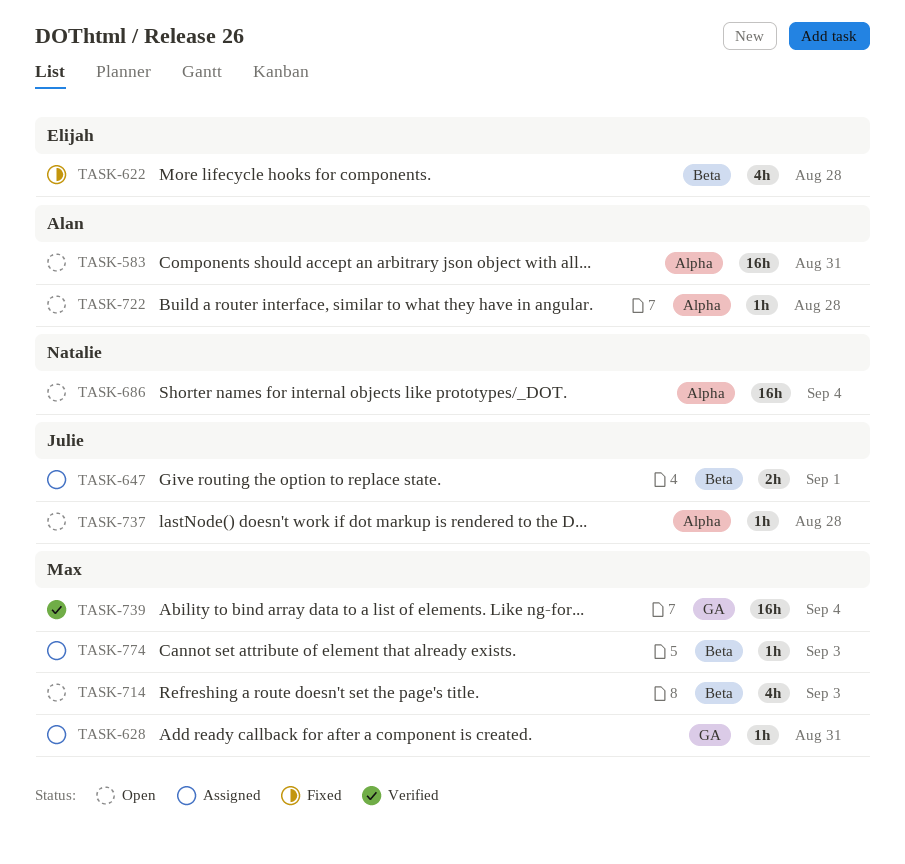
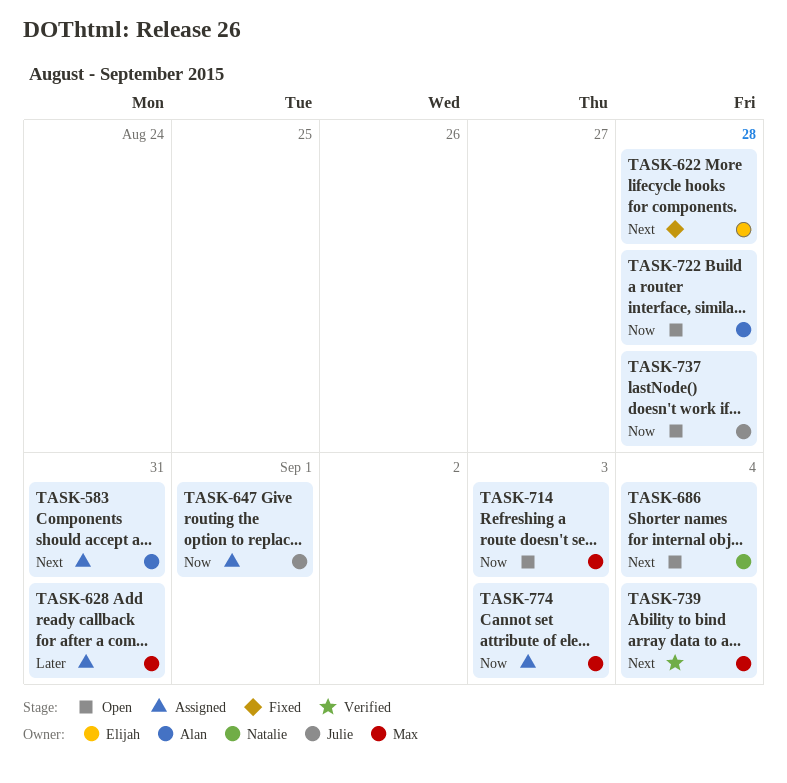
TASK-583, status: Open -> Assigned

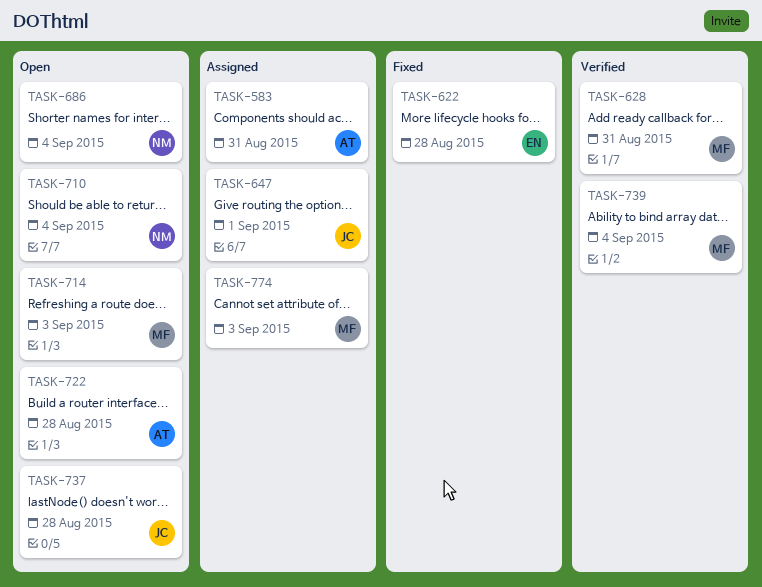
TASK-628, status: Assigned -> Verified
TASK-710: none -> present

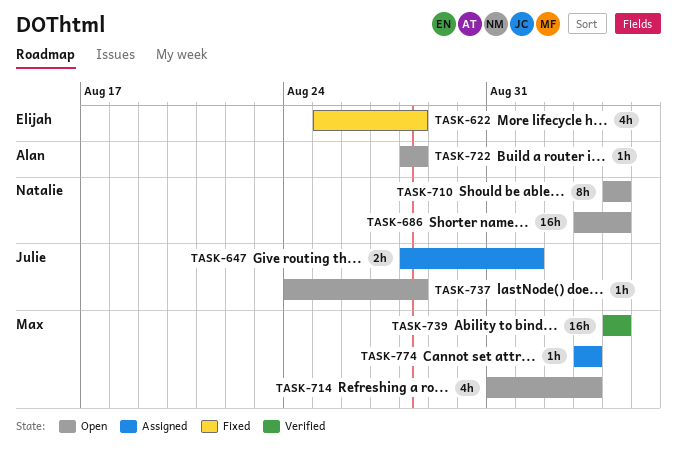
TASK-583: present -> none
TASK-628: present -> none

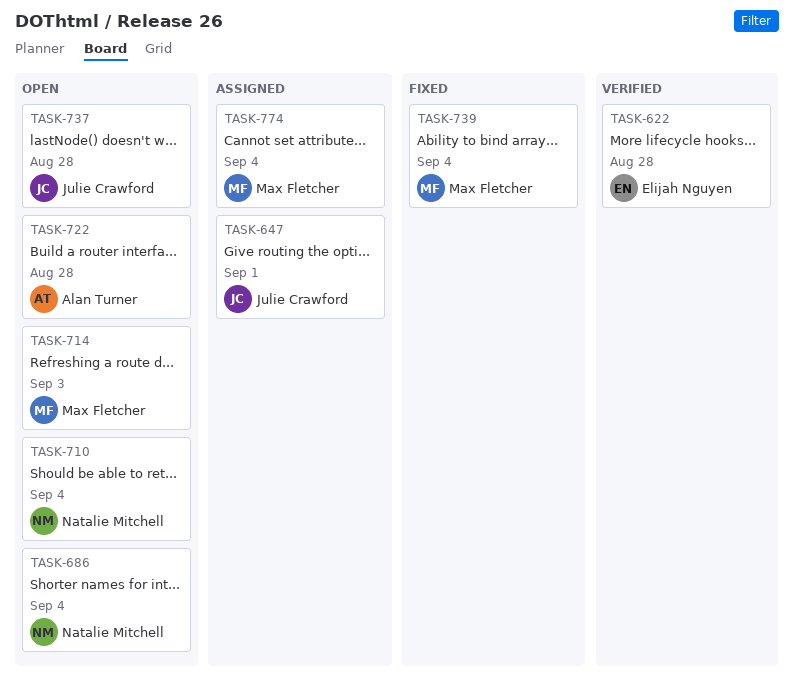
TASK-622, status: Fixed -> Verified
TASK-739, status: Verified -> Fixed
TASK-774, due: Sep 3 -> Sep 4

